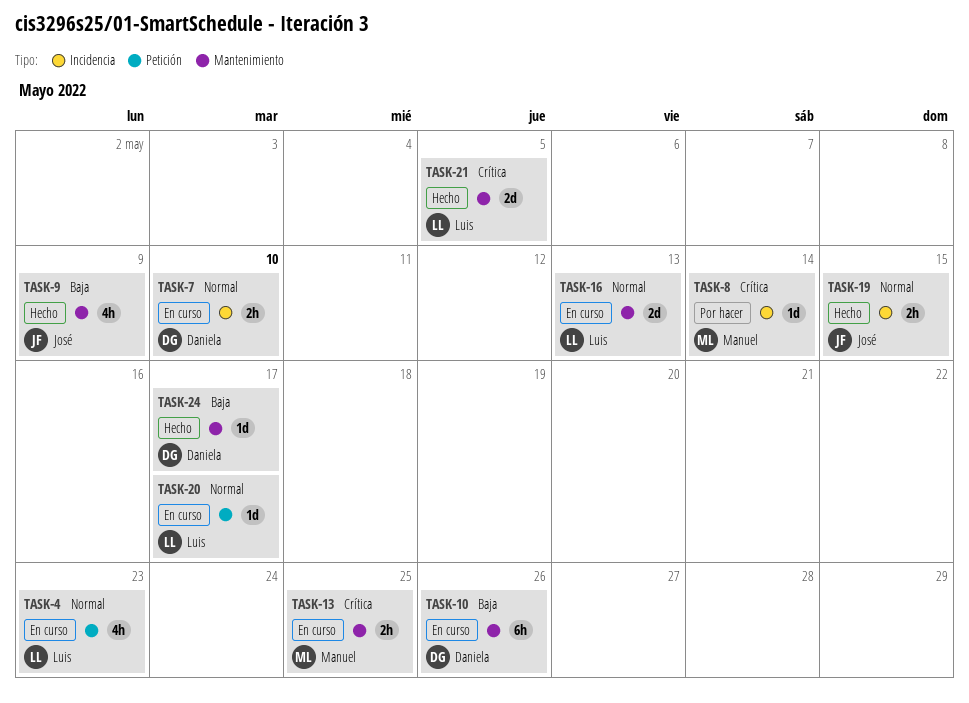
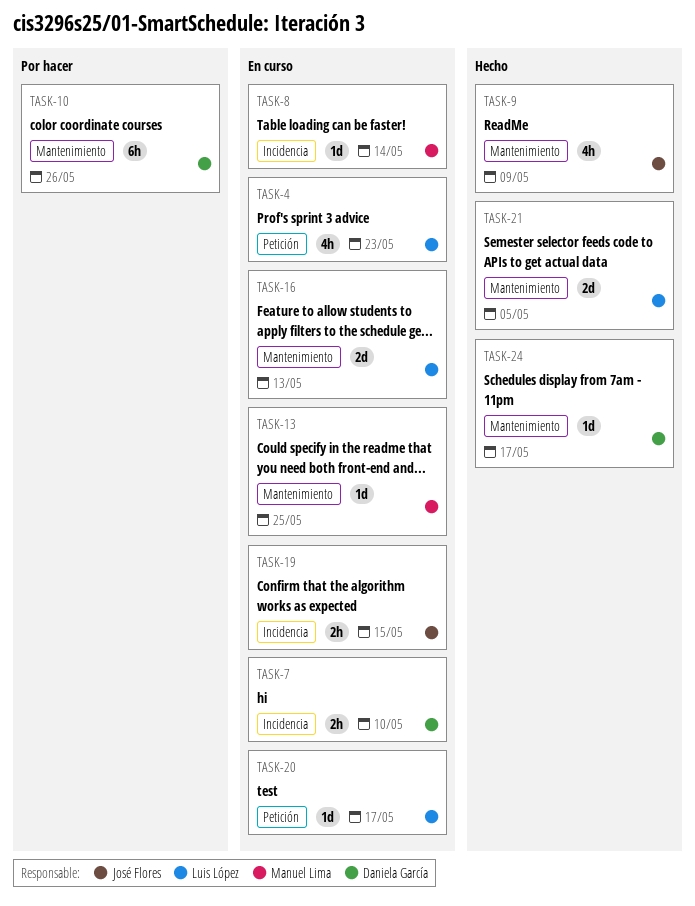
TASK-8, status: Por hacer -> En curso
TASK-10, status: En curso -> Por hacer
TASK-13, estimate: 2h -> 1d
TASK-19, status: Hecho -> En curso

